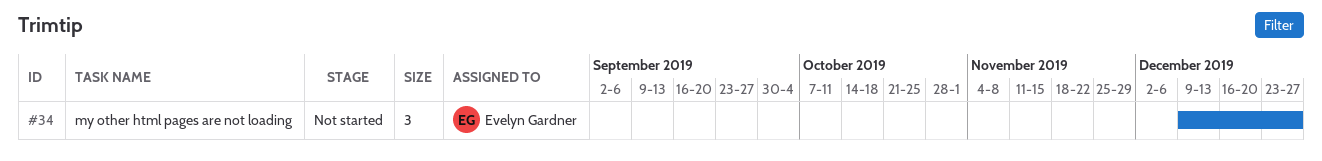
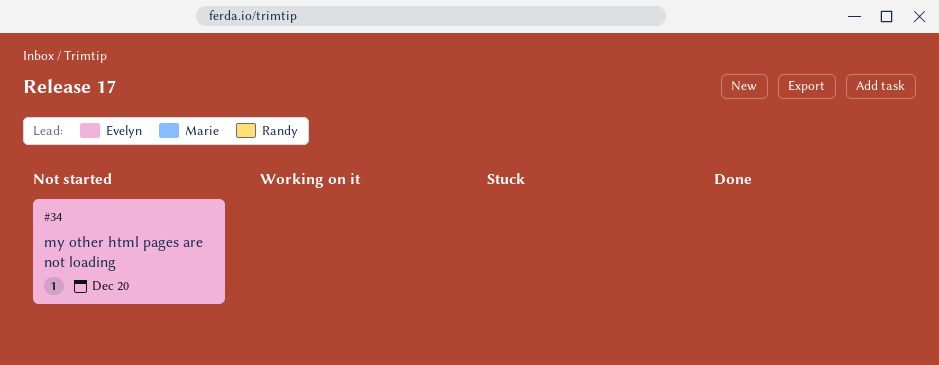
#34, estimate: 3 -> 1
#34, due: Dec 27 -> Dec 20

